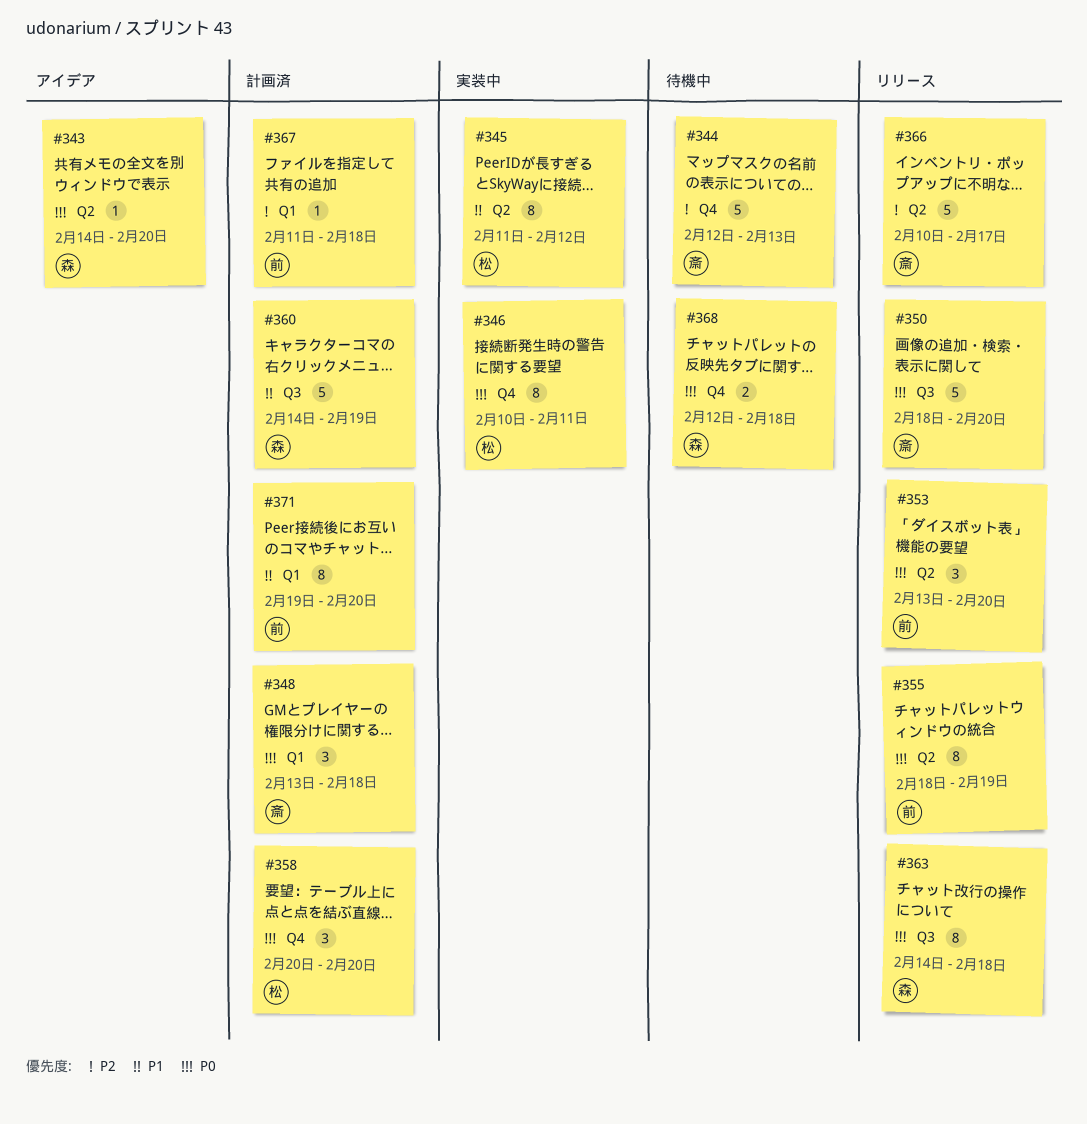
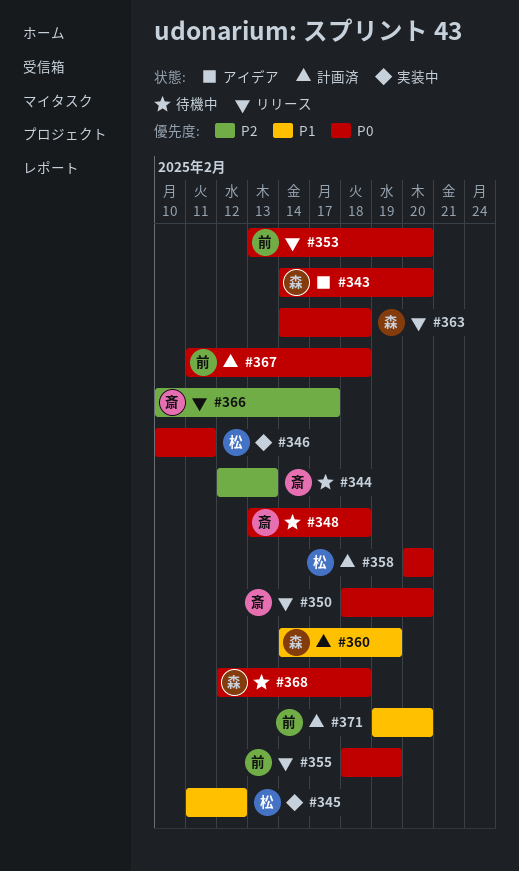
#348, status: 計画済 -> 待機中
#367, priority: P2 -> P0

